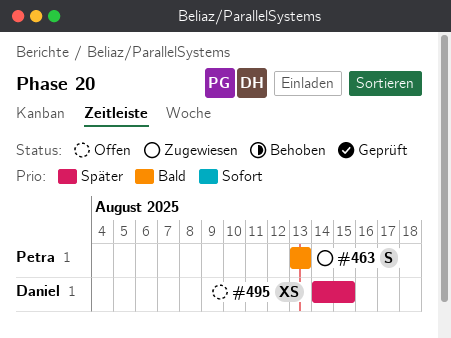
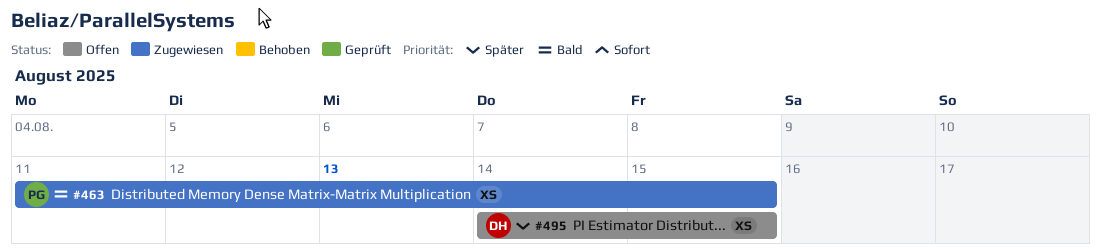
#463, estimate: S -> XS
#463, start: Aug 13 -> Aug 11
#463, due: Aug 13 -> Aug 15

